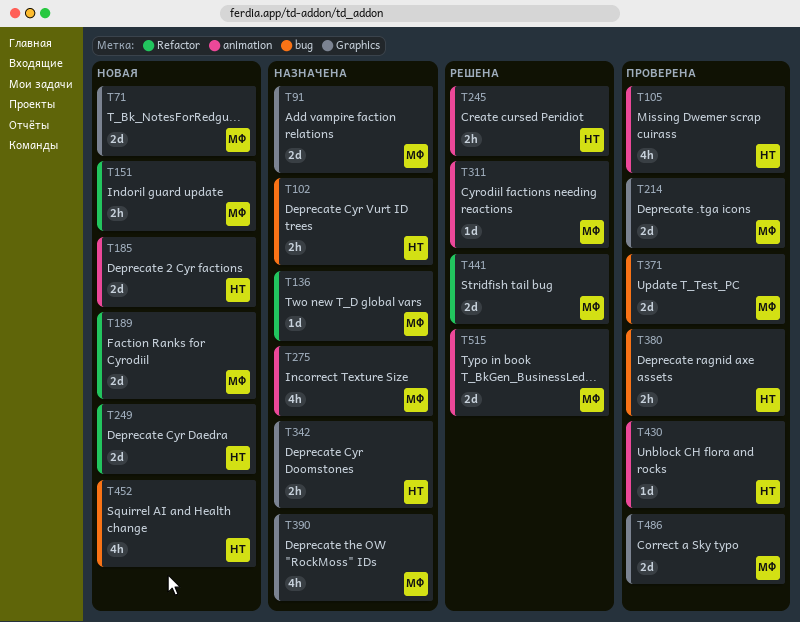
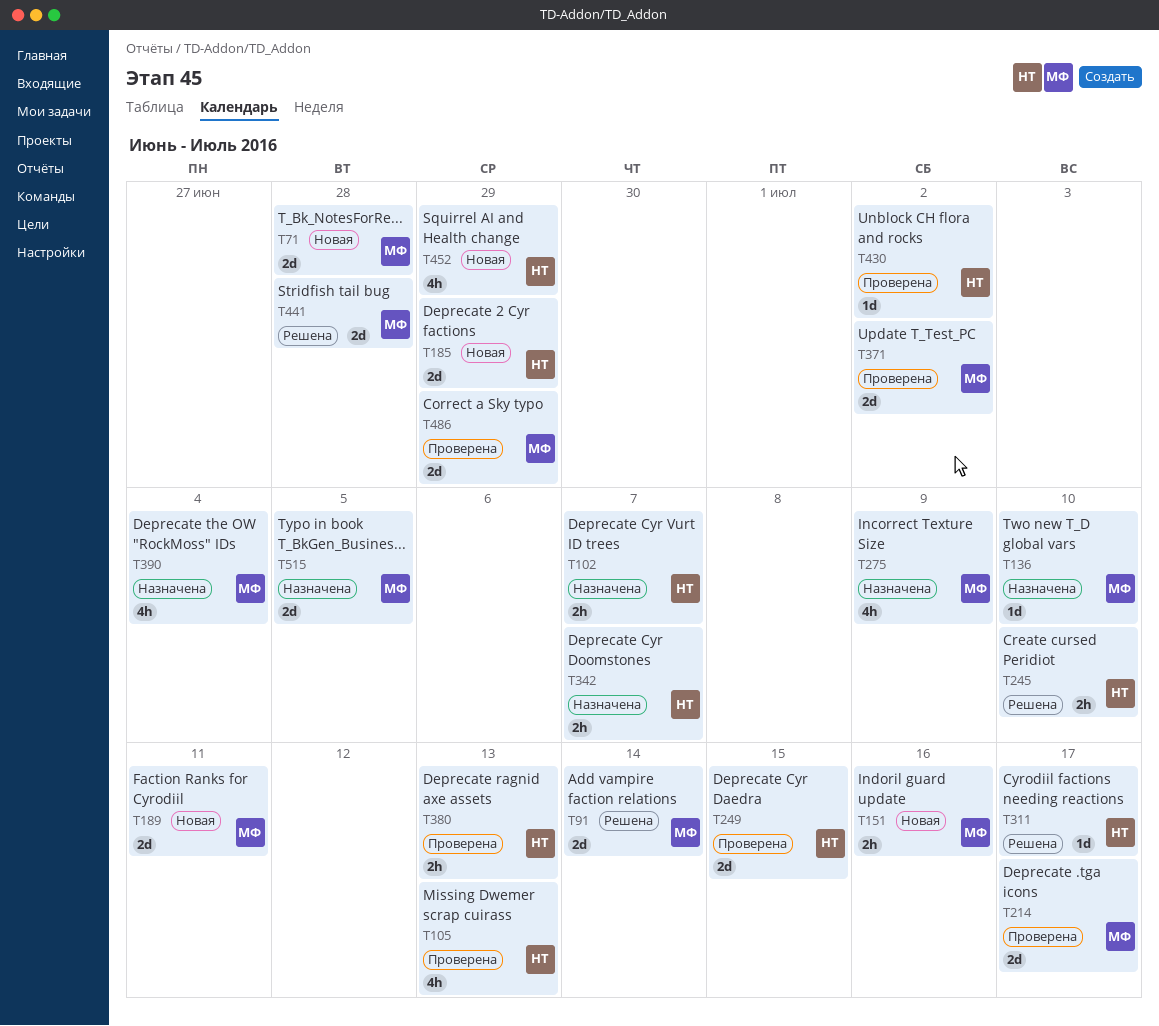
T91, status: Назначена -> Решена
T249, status: Новая -> Проверена
T311, owner: МФ -> НТ
T515, status: Решена -> Назначена

